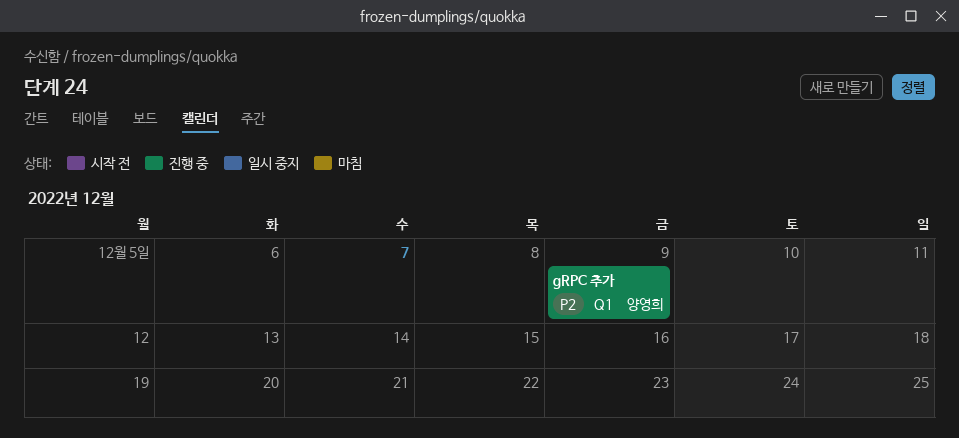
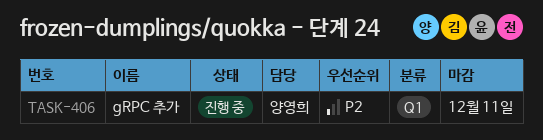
gRPC 추가, due: Dec 9 -> Dec 11

